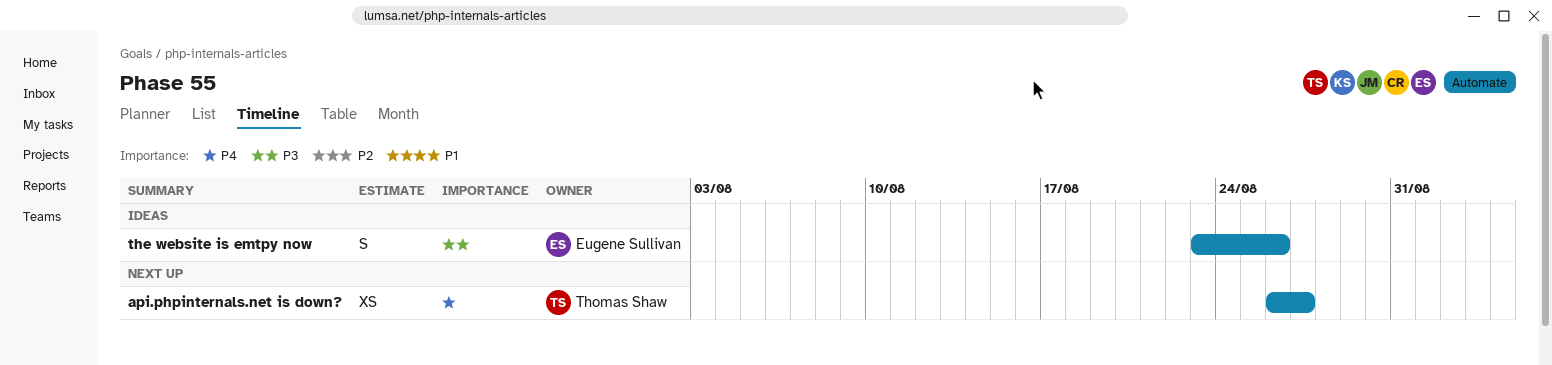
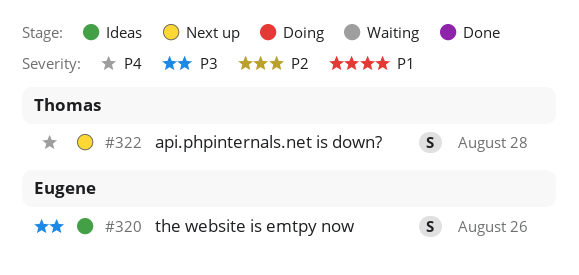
api.phpinternals.net is down?, estimate: XS -> S
api.phpinternals.net is down?, due: Aug 27 -> Aug 28

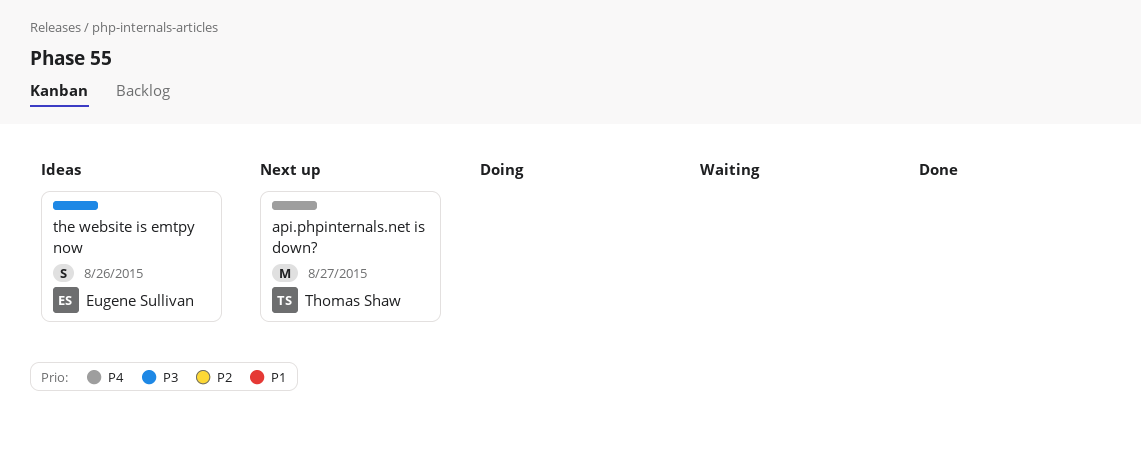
api.phpinternals.net is down?, estimate: S -> M
api.phpinternals.net is down?, due: Aug 28 -> Aug 27

